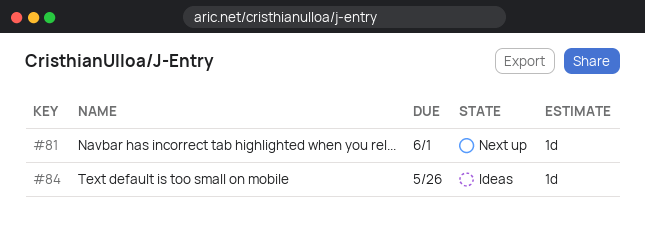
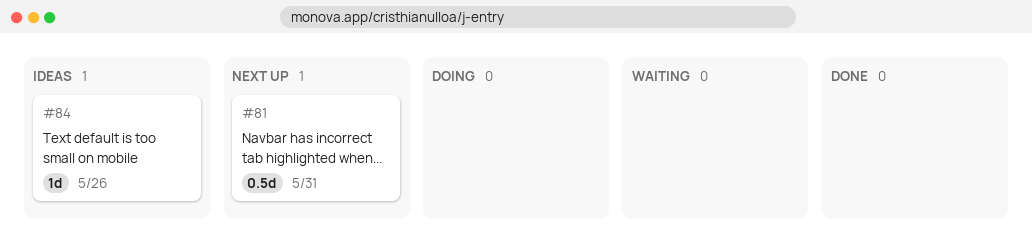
#81, estimate: 1d -> 0.5d
#81, due: Jun 1 -> May 31

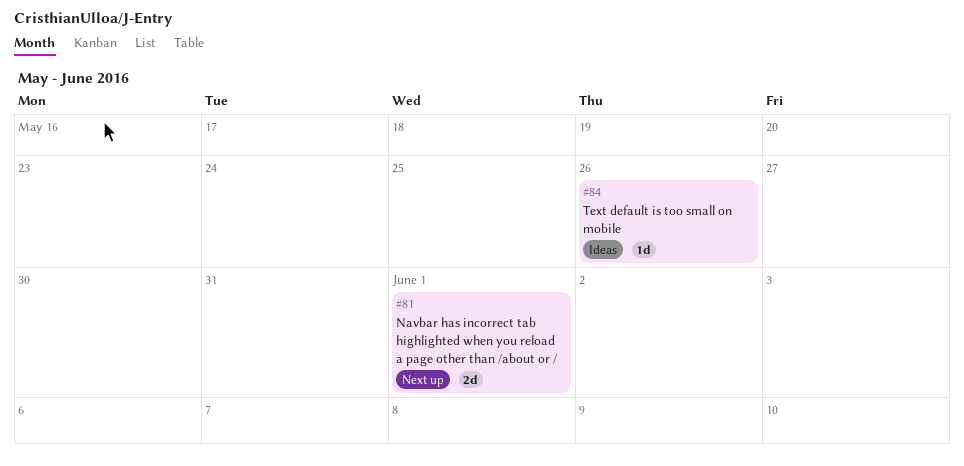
#81, estimate: 0.5d -> 2d
#81, due: May 31 -> Jun 1

